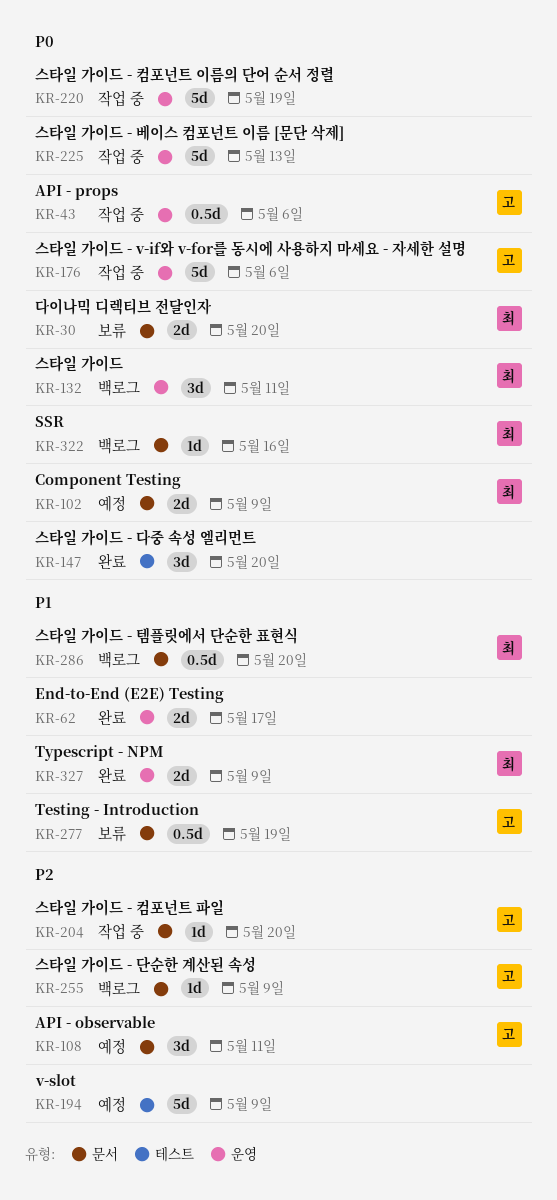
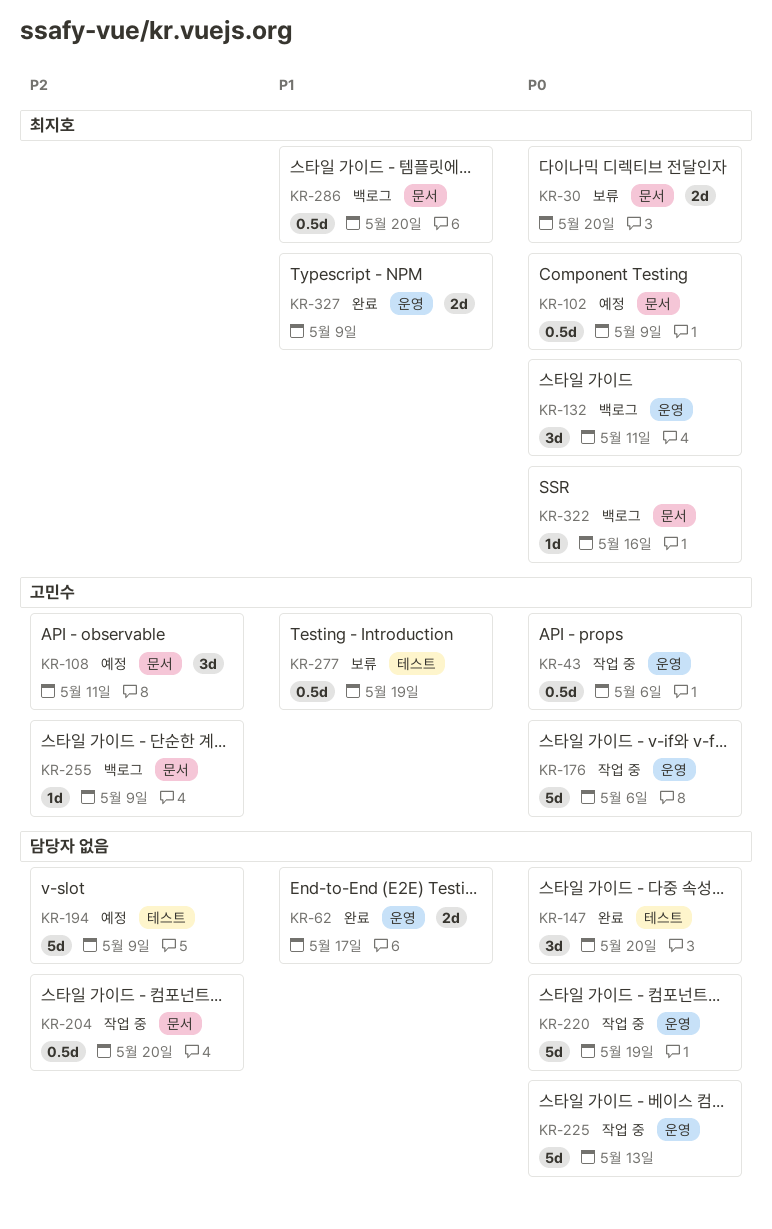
KR-102, estimate: 2d -> 0.5d
KR-204, owner: 고민수 -> none
KR-204, estimate: 1d -> 0.5d
KR-277, label: 문서 -> 테스트

